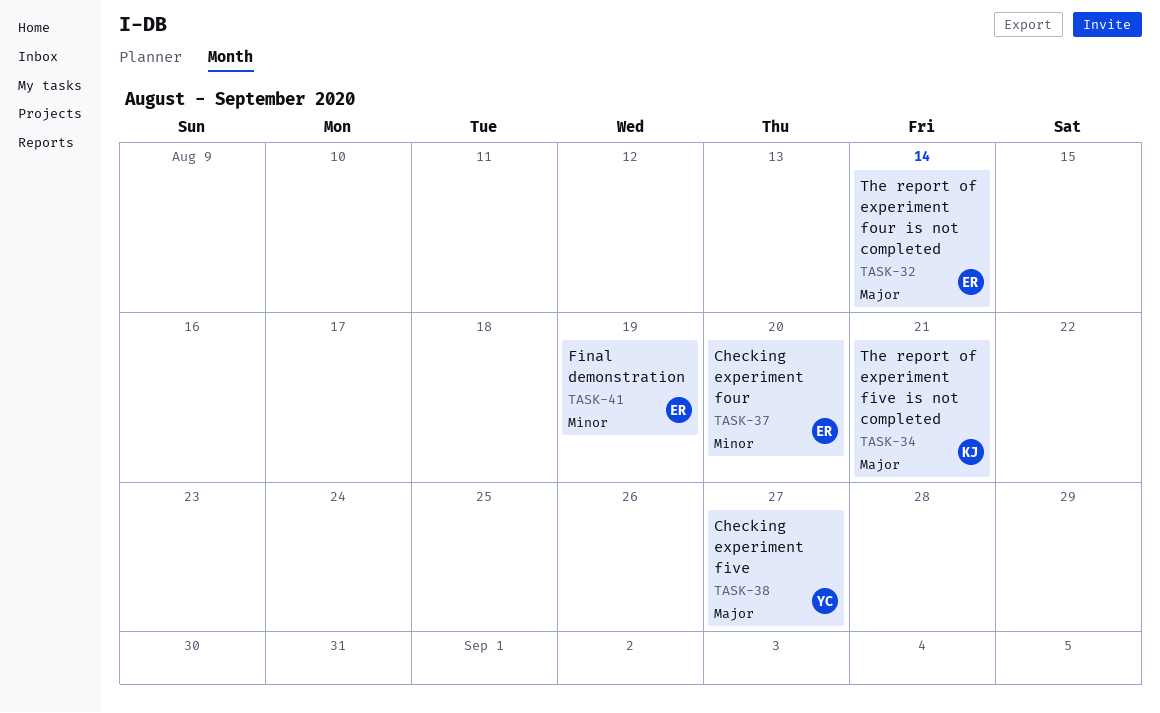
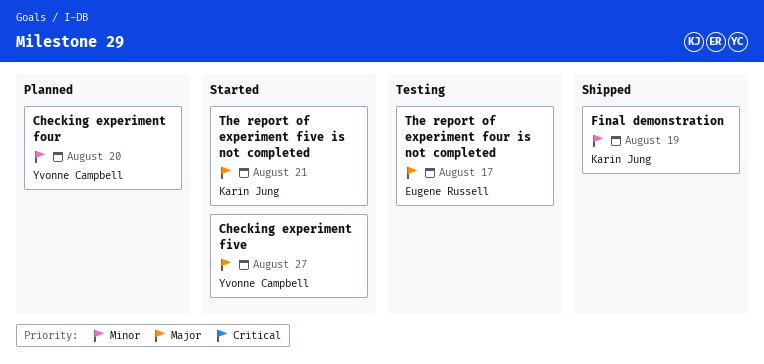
Checking experiment four, owner: Eugene Russell -> Yvonne Campbell
Final demonstration, owner: Eugene Russell -> Karin Jung
The report of experiment four is not completed, due: Aug 14 -> Aug 17

